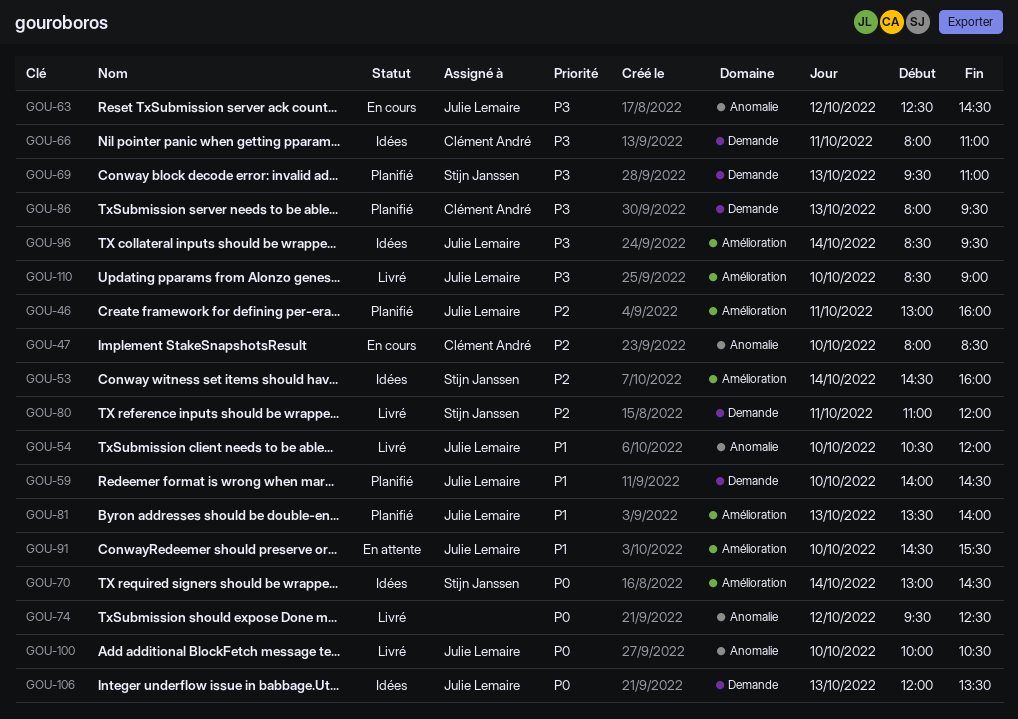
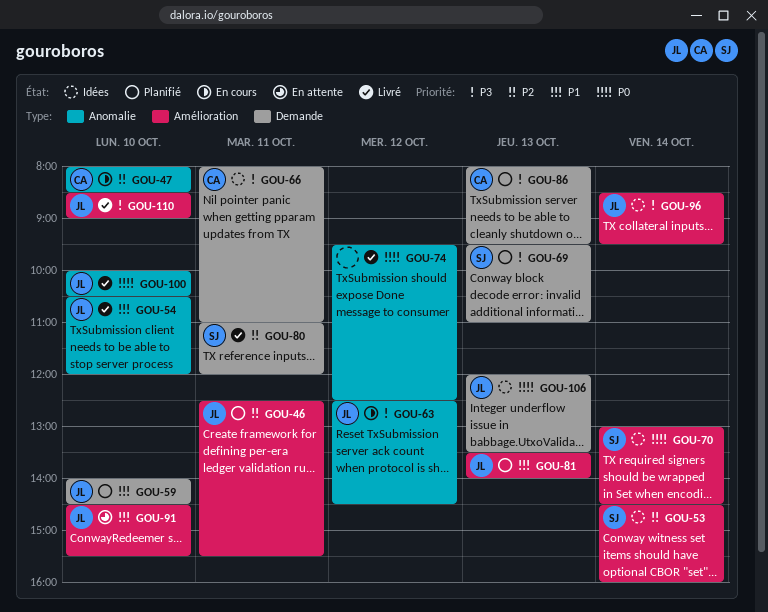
GOU-46, begins: 13:00 -> 12:30
GOU-46, ends: 16:00 -> 15:30

